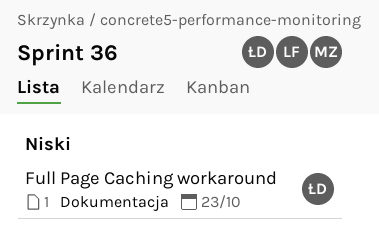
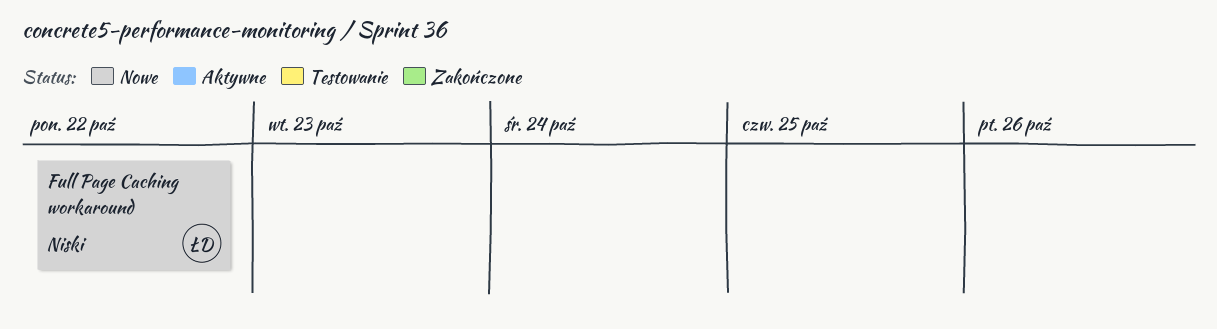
Full Page Caching workaround, due: Oct 23 -> Oct 22

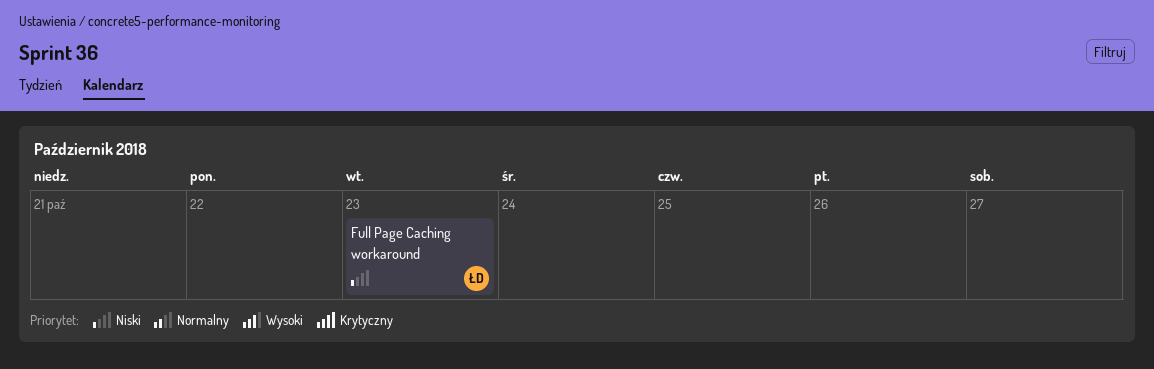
Full Page Caching workaround, due: Oct 22 -> Oct 23

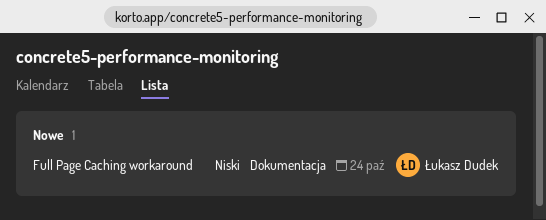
Full Page Caching workaround, due: Oct 23 -> Oct 24

